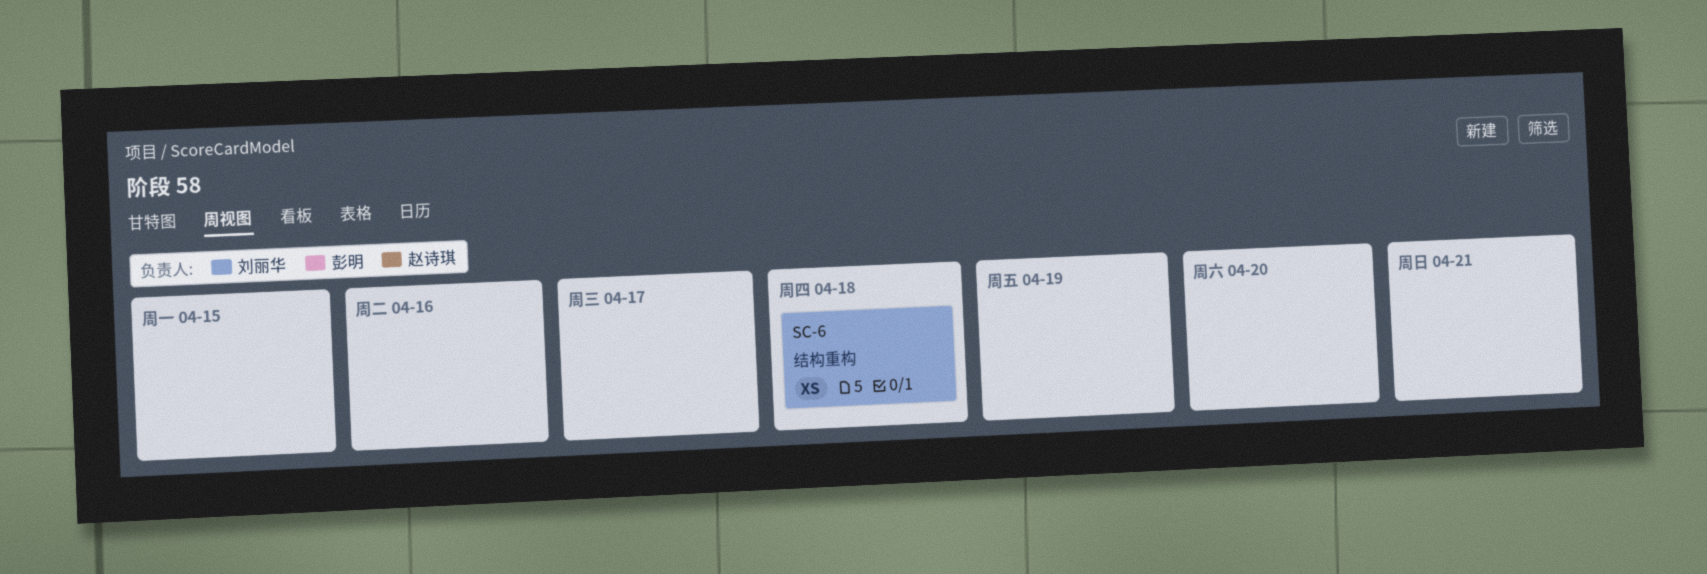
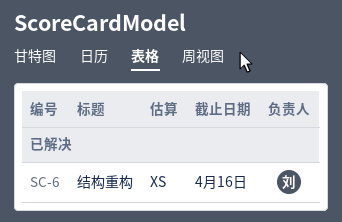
SC-6, due: Apr 18 -> Apr 16

